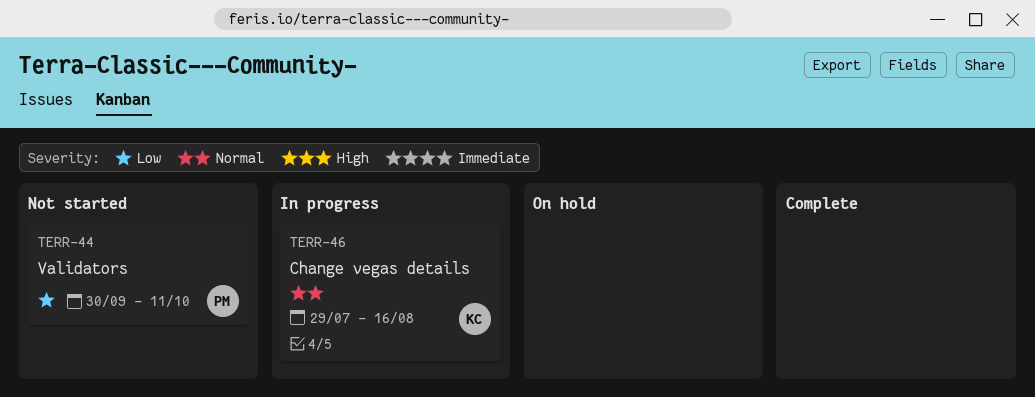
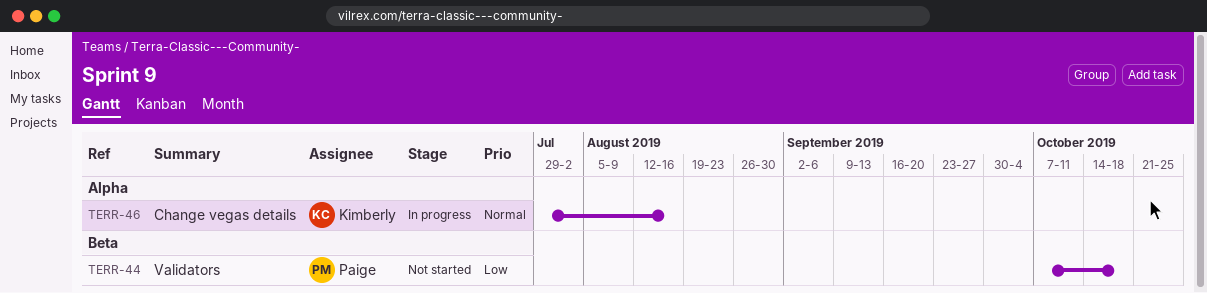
TERR-44, start: Sep 30 -> Oct 7
TERR-44, due: Oct 11 -> Oct 18

